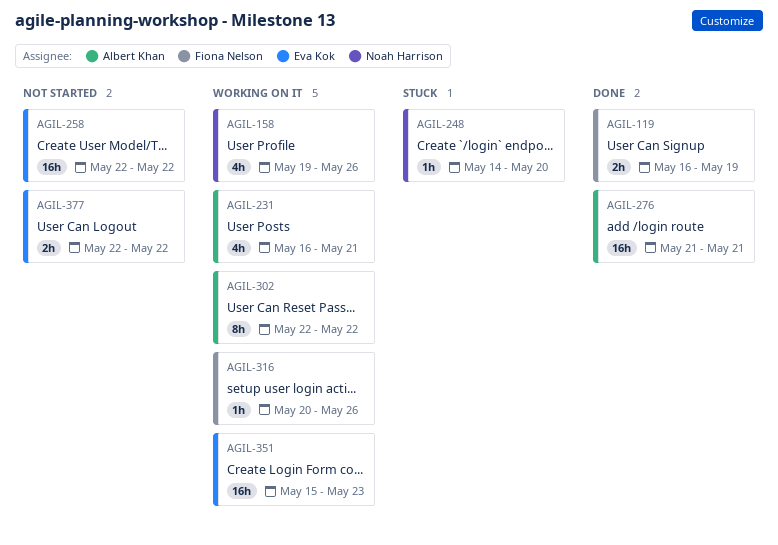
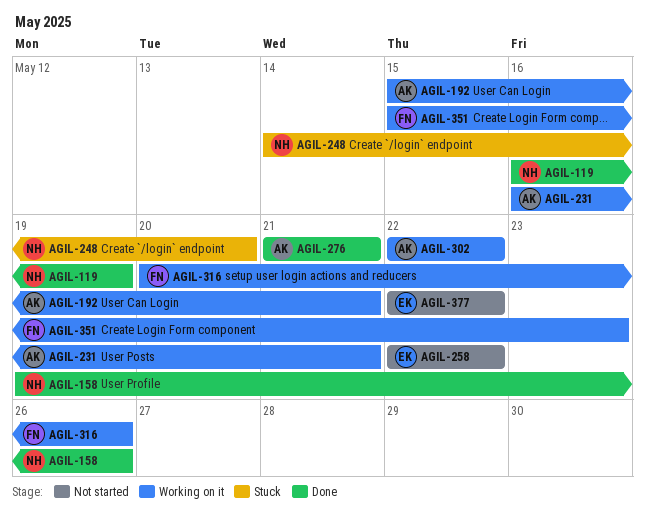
AGIL-119, owner: Fiona Nelson -> Noah Harrison
AGIL-158, status: Working on it -> Done
AGIL-192: none -> present
AGIL-351, owner: Eva Kok -> Fiona Nelson

